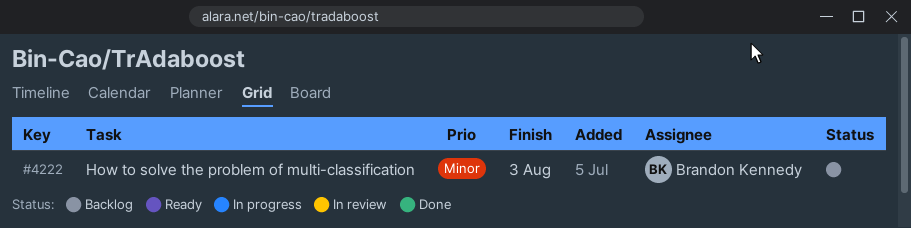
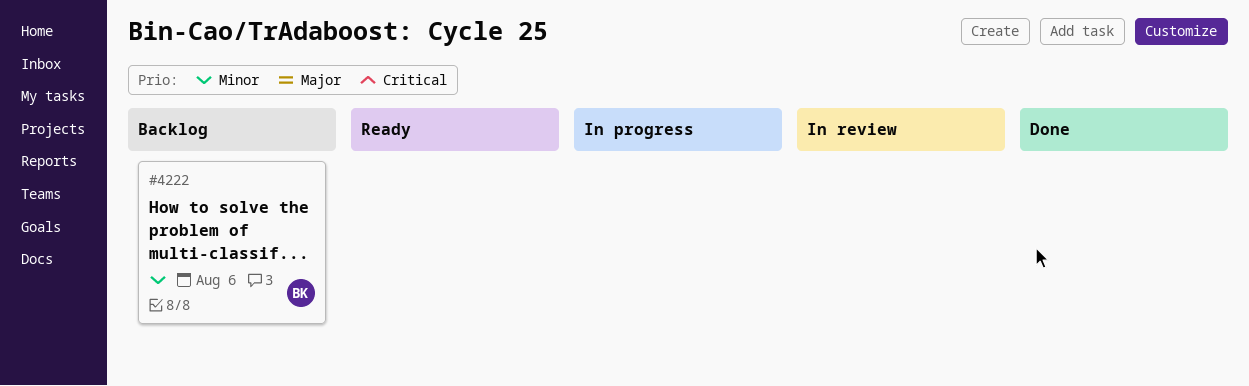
#4222, due: Aug 3 -> Aug 6

